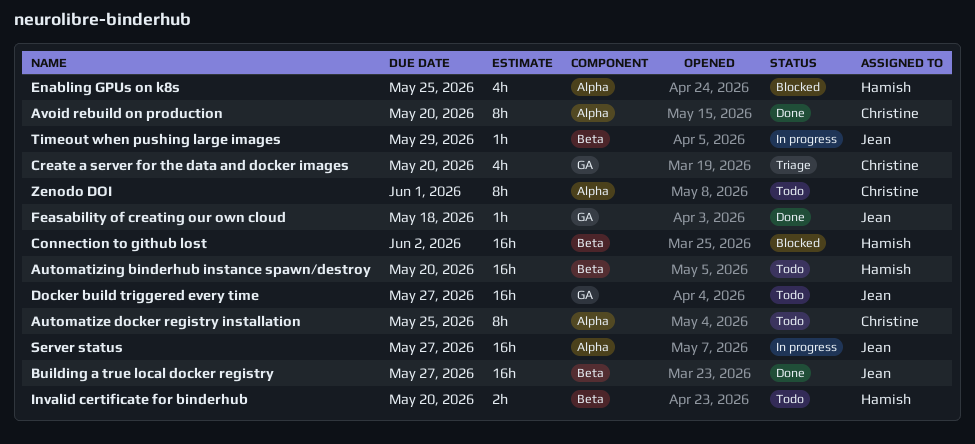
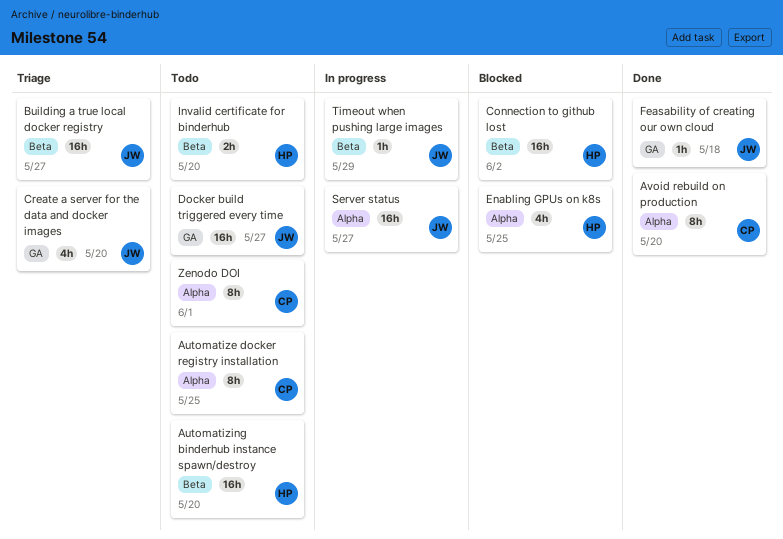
Building a true local docker registry, status: Done -> Triage
Create a server for the data and docker images, owner: Christine -> Jean

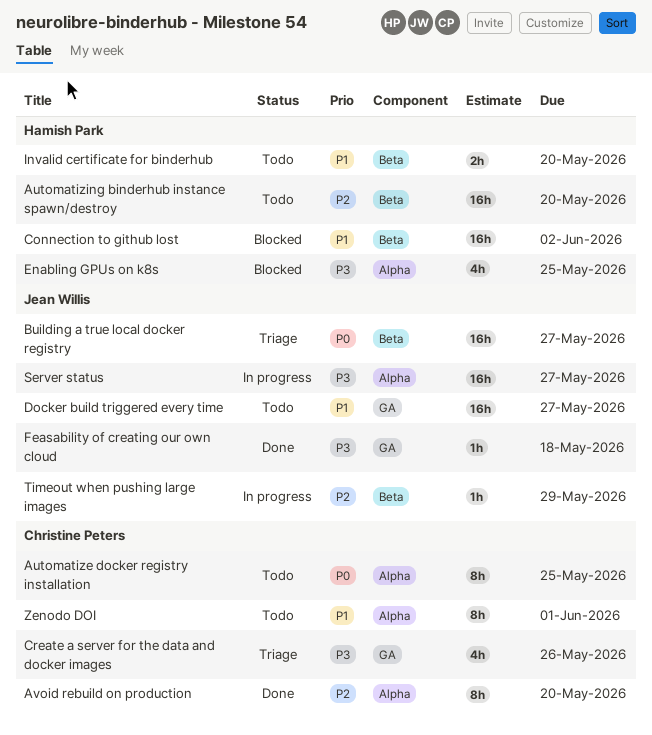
Create a server for the data and docker images, owner: Jean Willis -> Christine Peters
Create a server for the data and docker images, due: May 20 -> May 26

